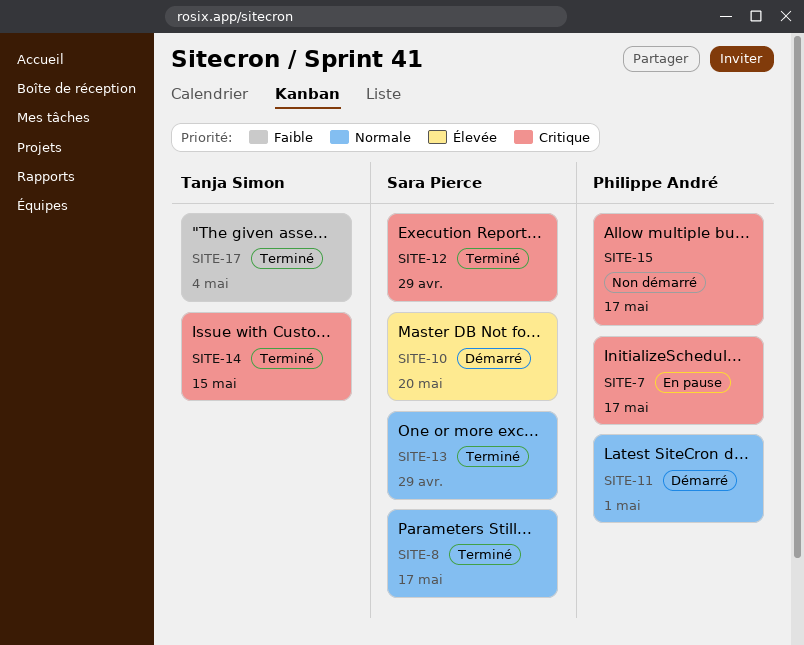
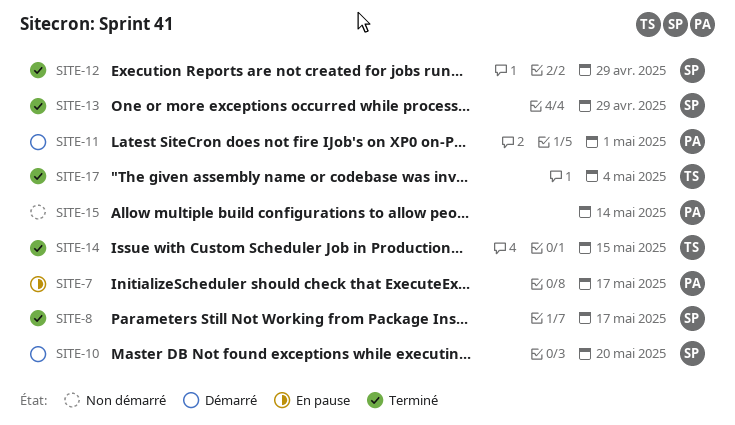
SITE-15, due: May 17 -> May 14

